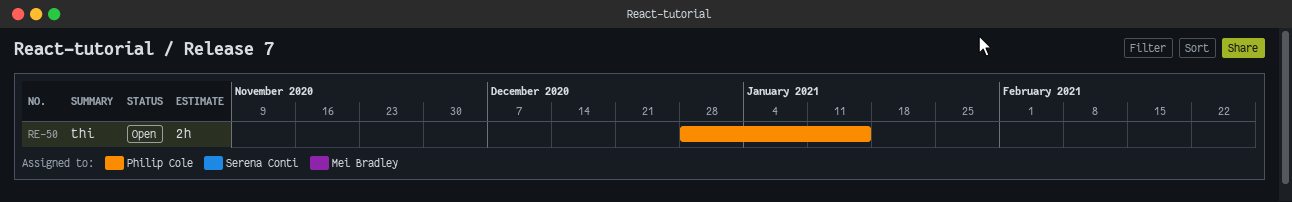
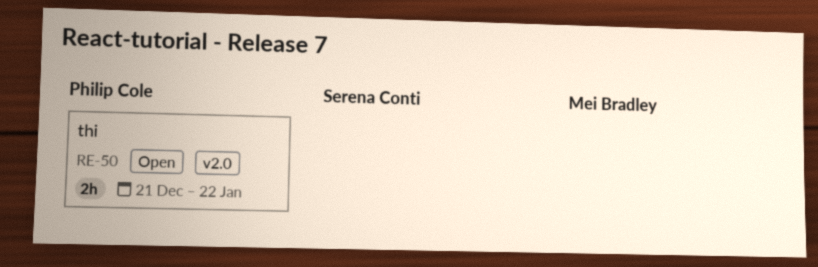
RE-50, start: Dec 28 -> Dec 21
RE-50, due: Jan 15 -> Jan 22

